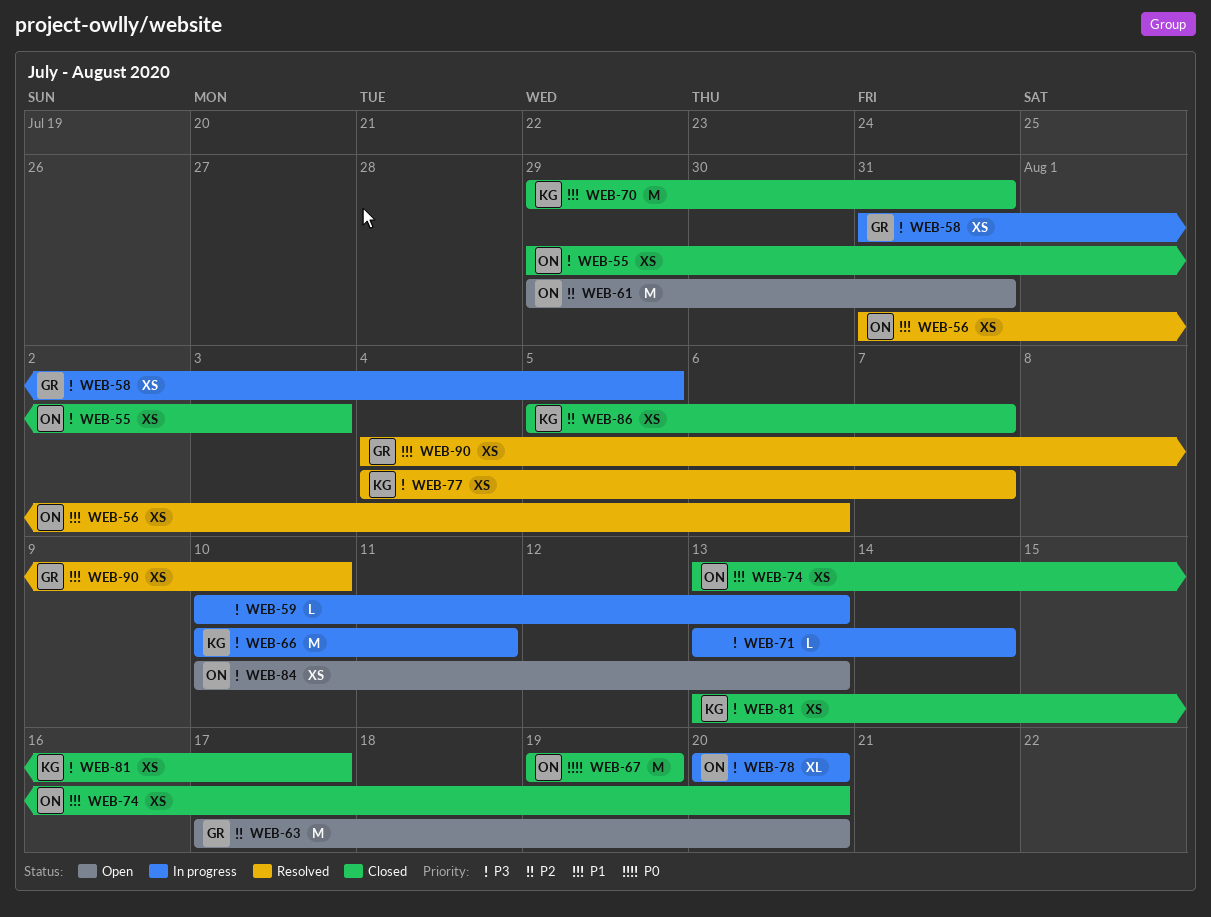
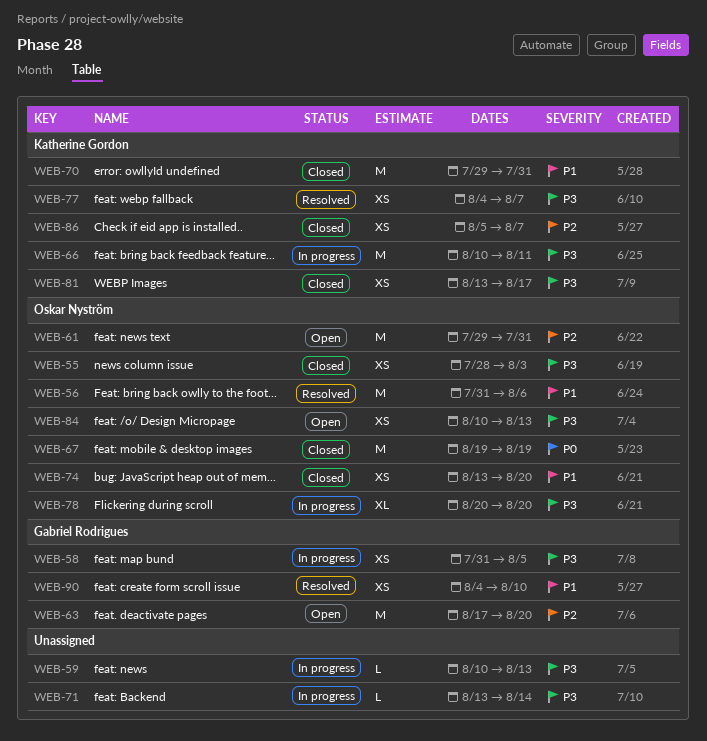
WEB-55, start: Jul 29 -> Jul 28
WEB-56, estimate: XS -> M

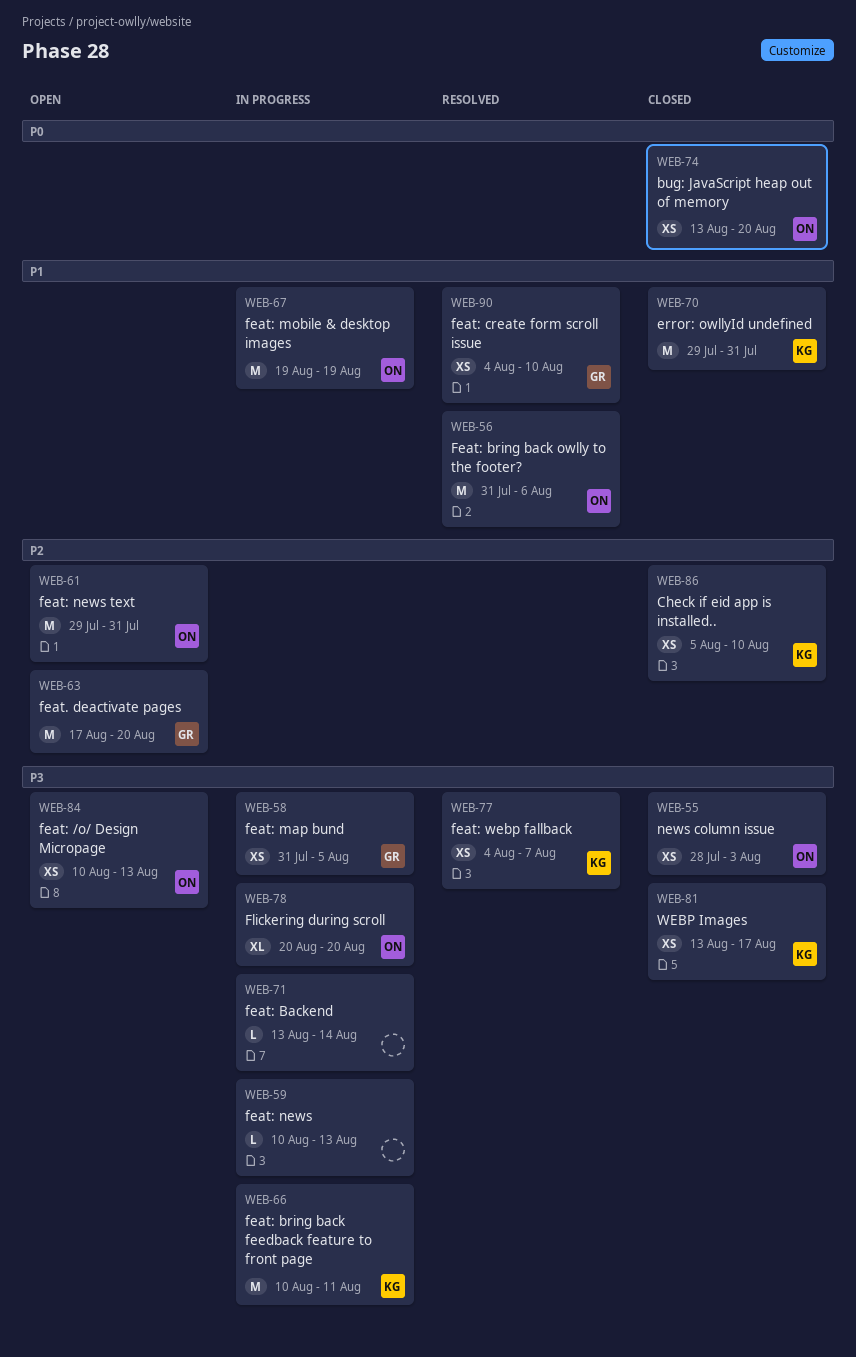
WEB-67, status: Closed -> In progress
WEB-67, priority: P0 -> P1
WEB-74, priority: P1 -> P0
WEB-86, due: Aug 7 -> Aug 10

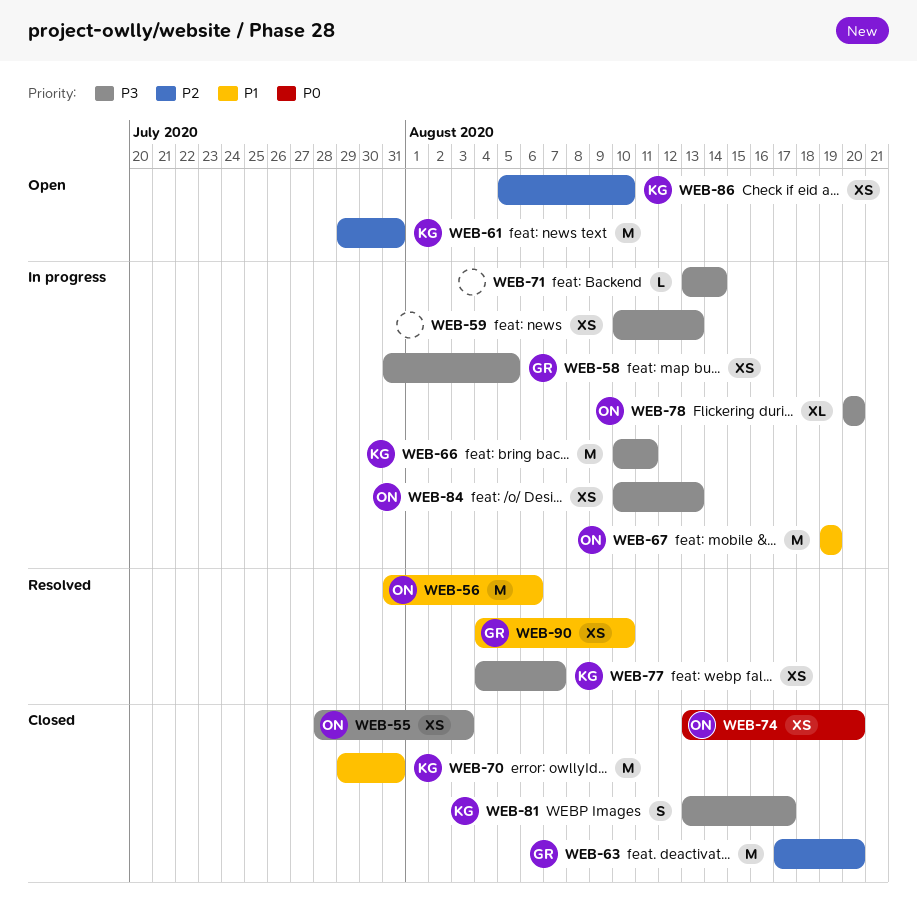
WEB-59, estimate: L -> XS
WEB-61, owner: ON -> KG
WEB-63, status: Open -> Closed
WEB-81, estimate: XS -> S
WEB-84, status: Open -> In progress
WEB-86, status: Closed -> Open

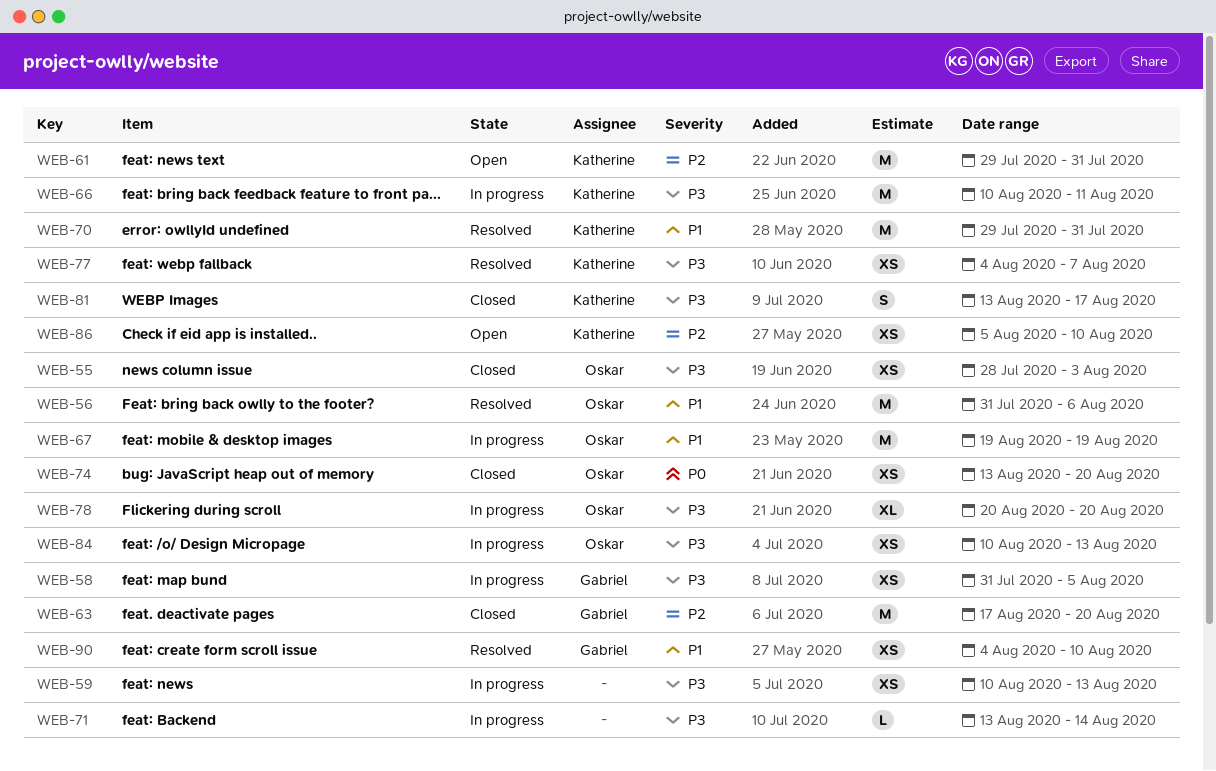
WEB-70, status: Closed -> Resolved

